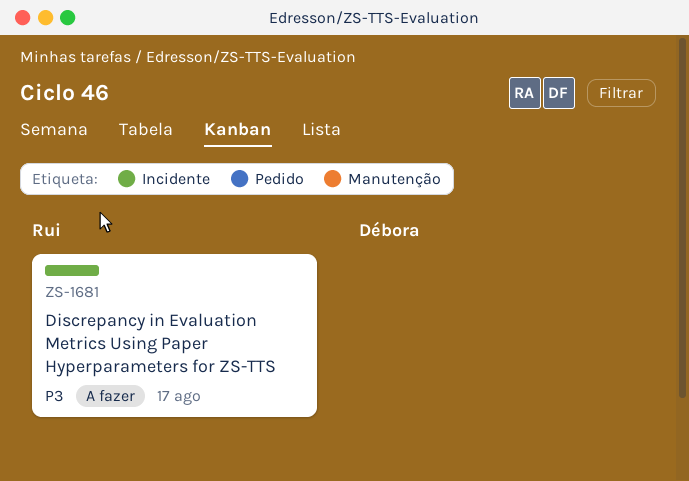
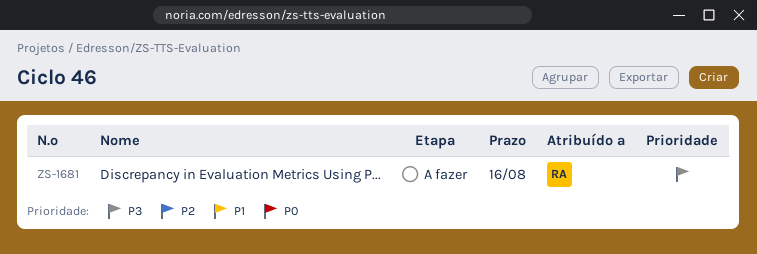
ZS-1681, due: Aug 17 -> Aug 16

